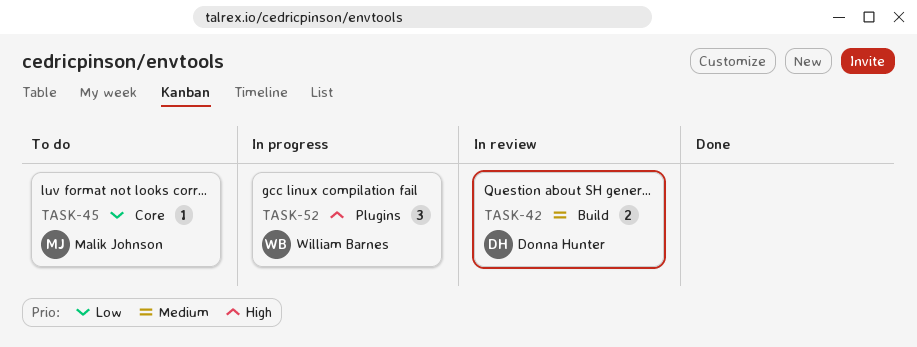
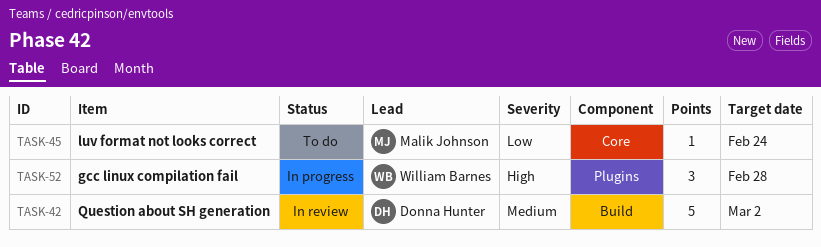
TASK-42, estimate: 2 -> 5

